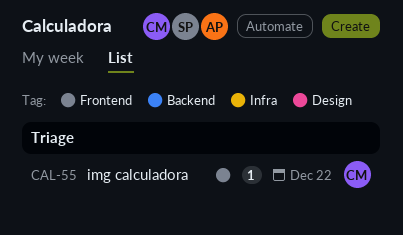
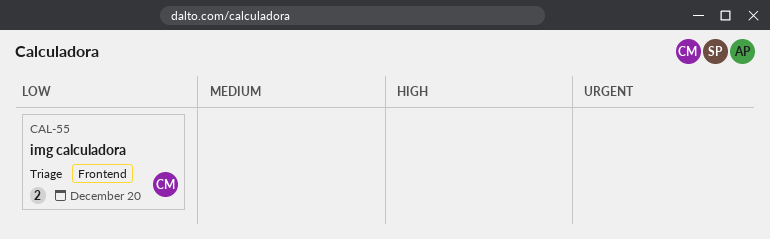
CAL-55, estimate: 1 -> 2
CAL-55, due: Dec 22 -> Dec 20

